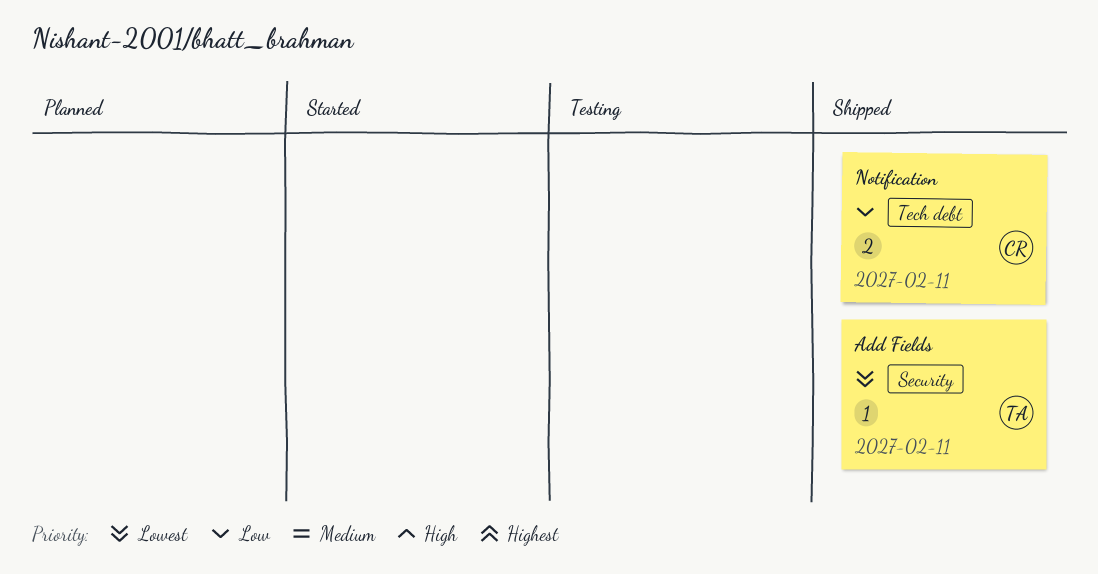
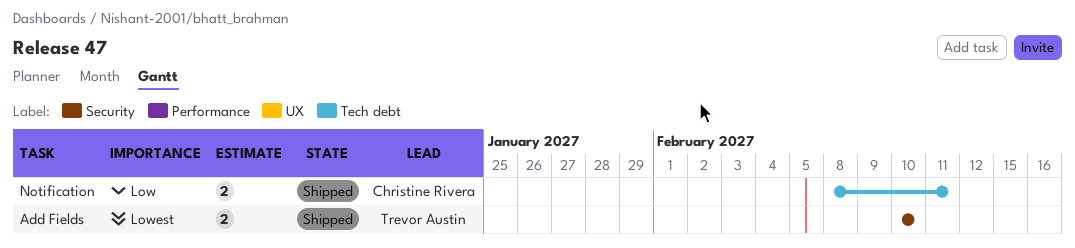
Add Fields, estimate: 1 -> 2
Add Fields, due: Feb 11 -> Feb 10

